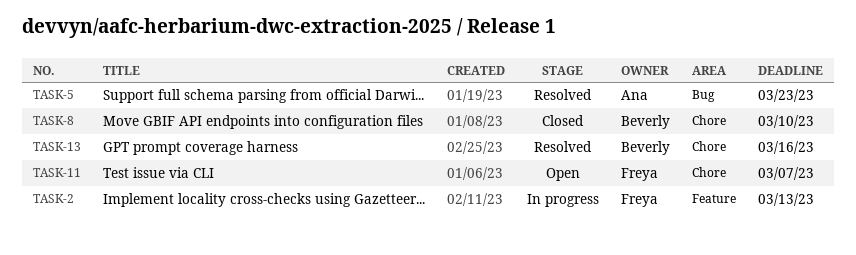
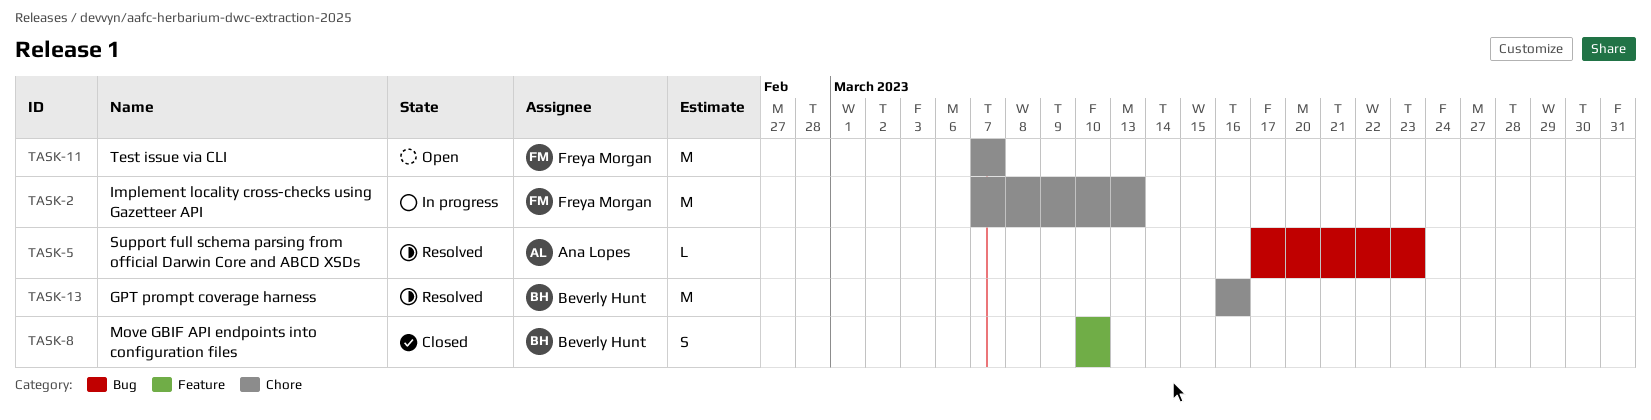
TASK-2, label: Feature -> Chore
TASK-8, label: Chore -> Feature

